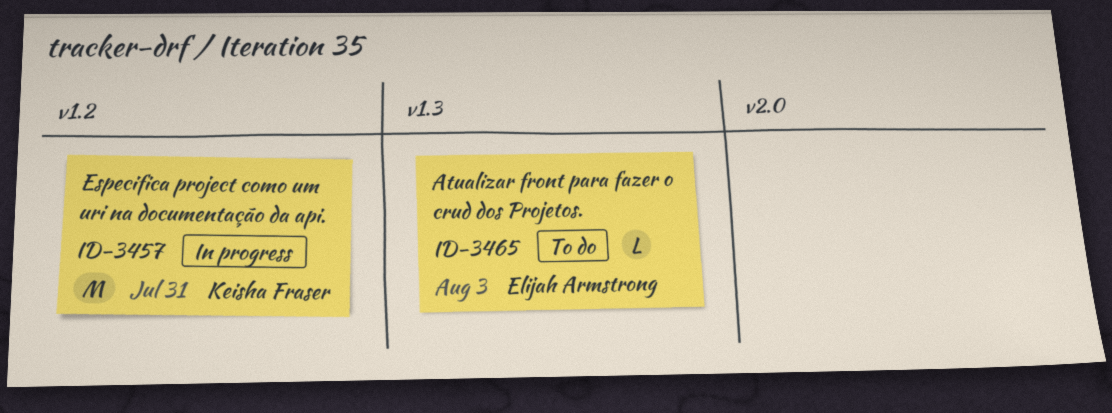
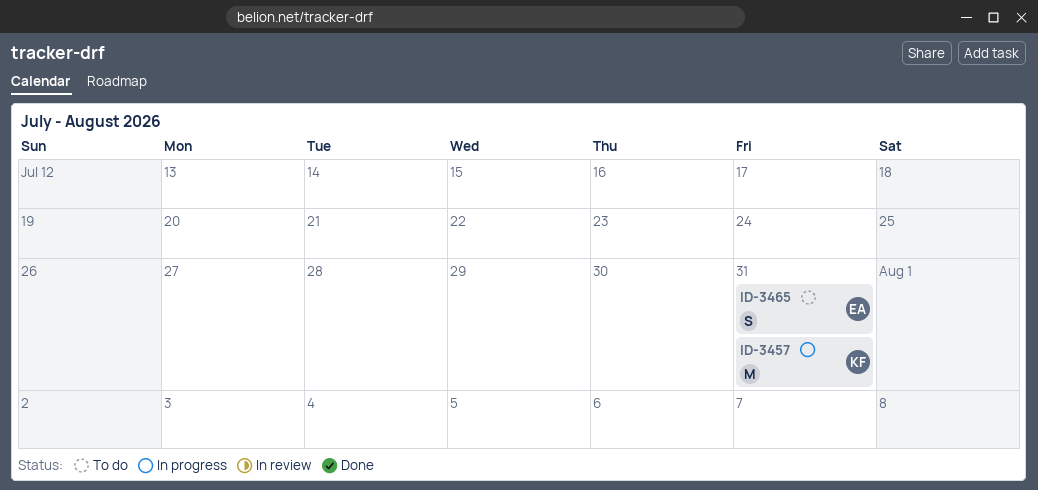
ID-3465, estimate: L -> S
ID-3465, due: Aug 3 -> Jul 31

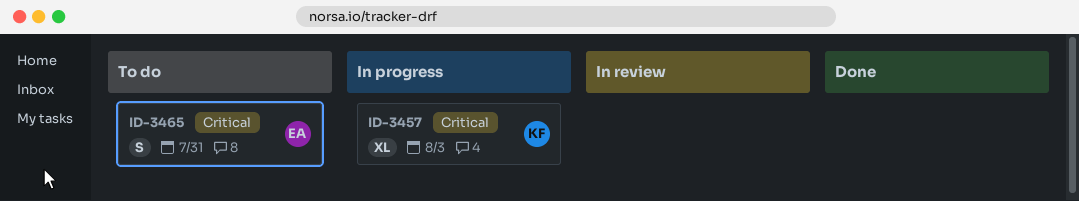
ID-3457, estimate: M -> XL
ID-3457, due: Jul 31 -> Aug 3

